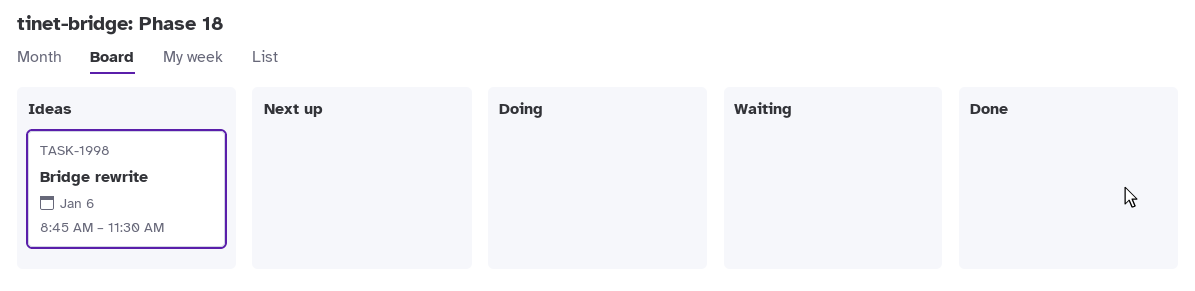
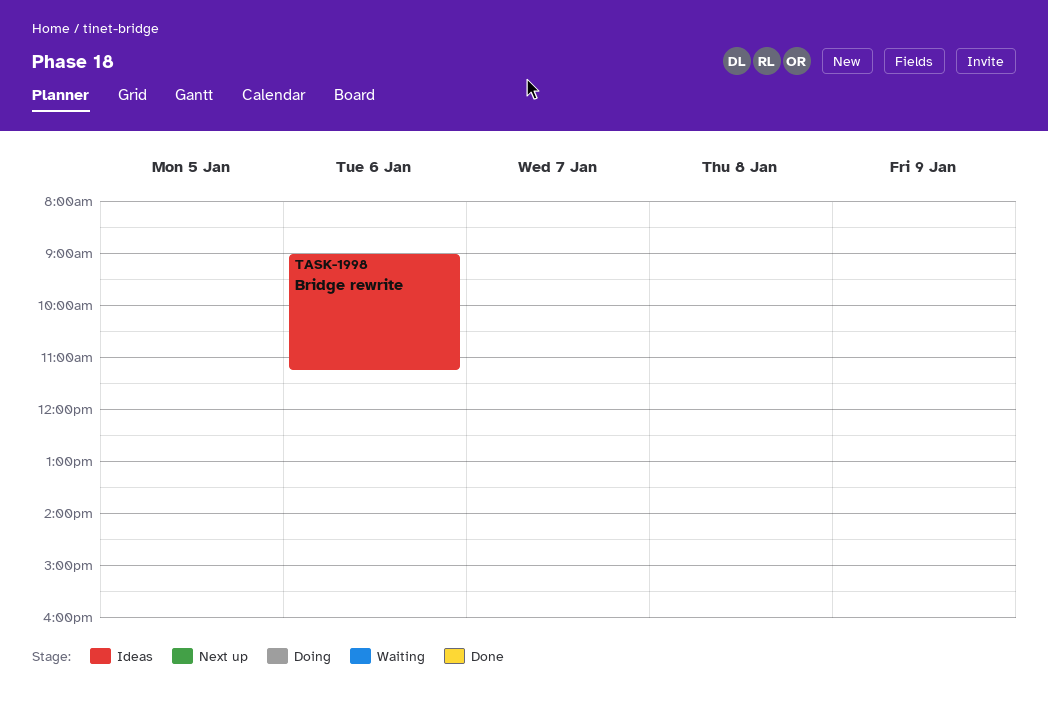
TASK-1998, begins: 08:45 -> 09:00
TASK-1998, ends: 11:30 -> 11:15

